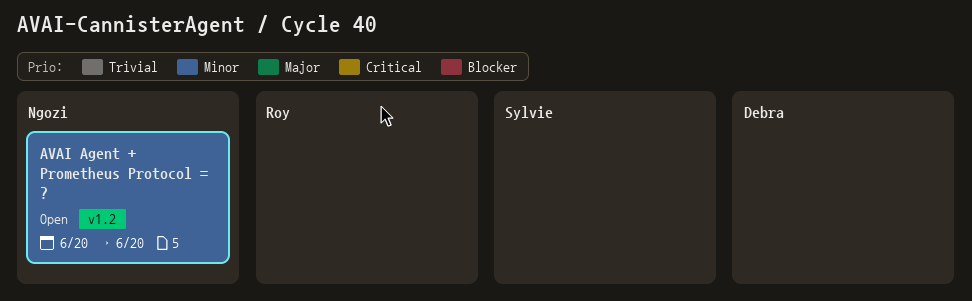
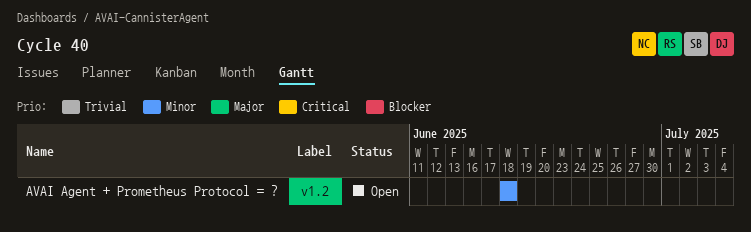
AVAI Agent + Prometheus Protocol = ?, start: Jun 20 -> Jun 18
AVAI Agent + Prometheus Protocol = ?, due: Jun 20 -> Jun 18

